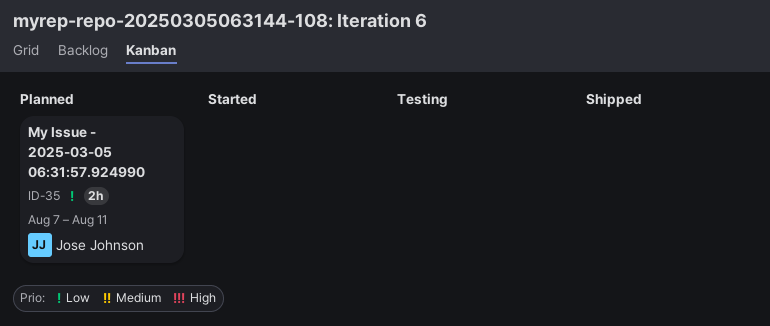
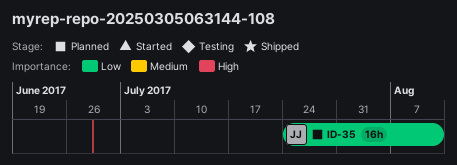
ID-35, estimate: 2h -> 16h
ID-35, start: Aug 7 -> Jul 24

